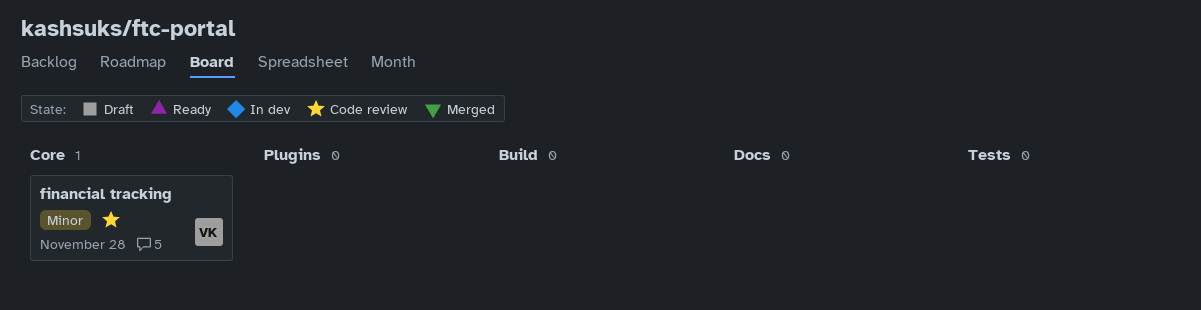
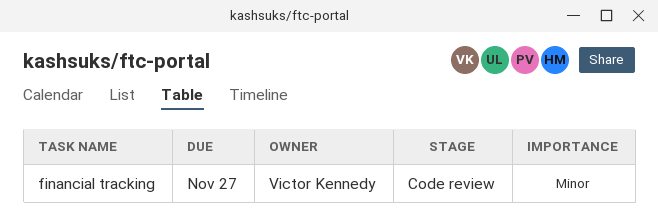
financial tracking, due: Nov 28 -> Nov 27

